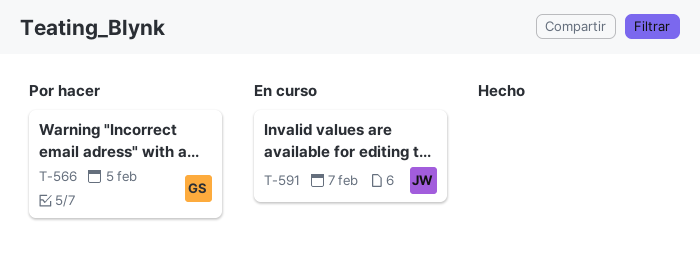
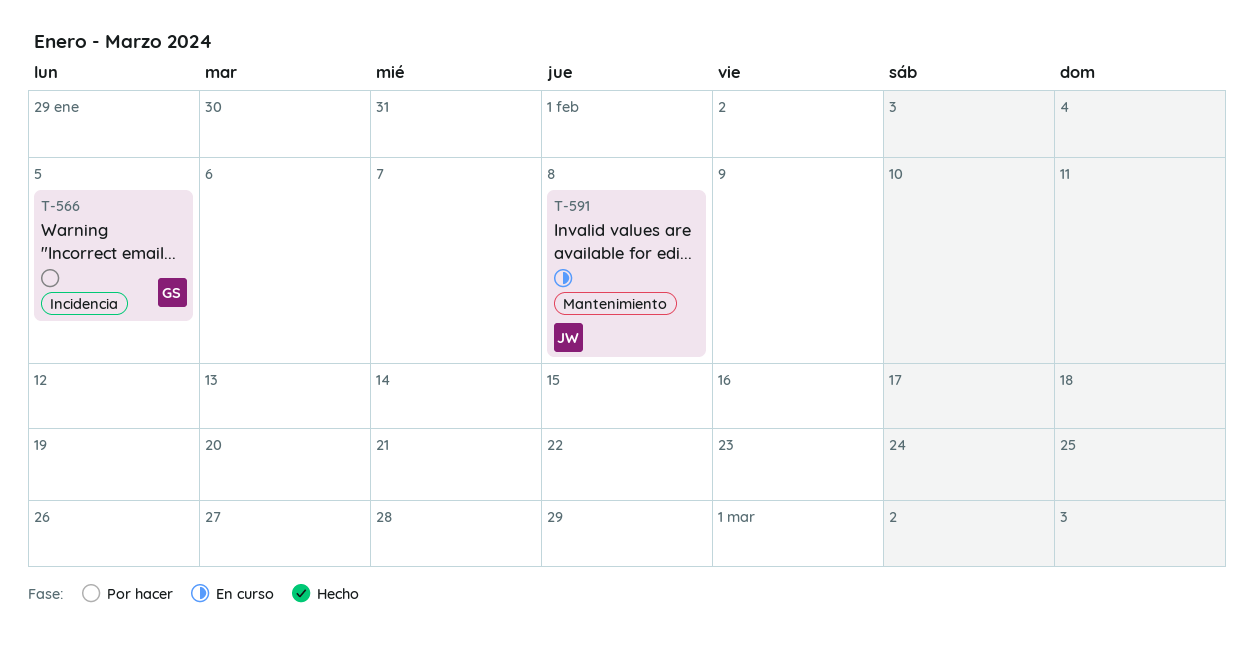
T-591, due: Feb 7 -> Feb 8

